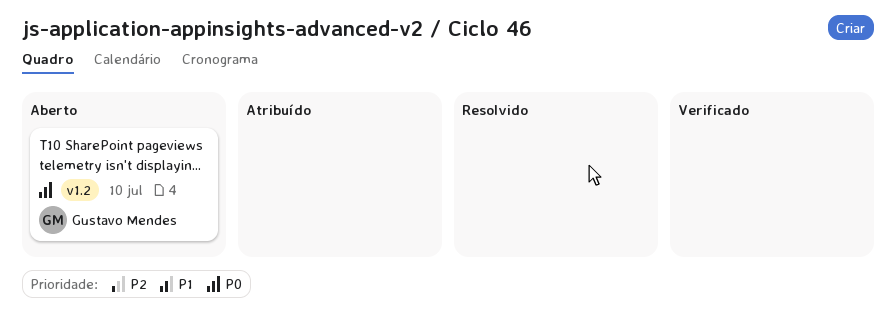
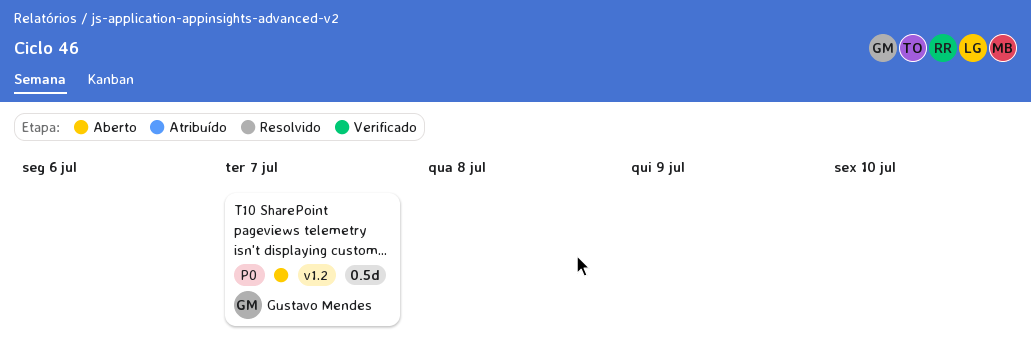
T10, due: Jul 10 -> Jul 7

